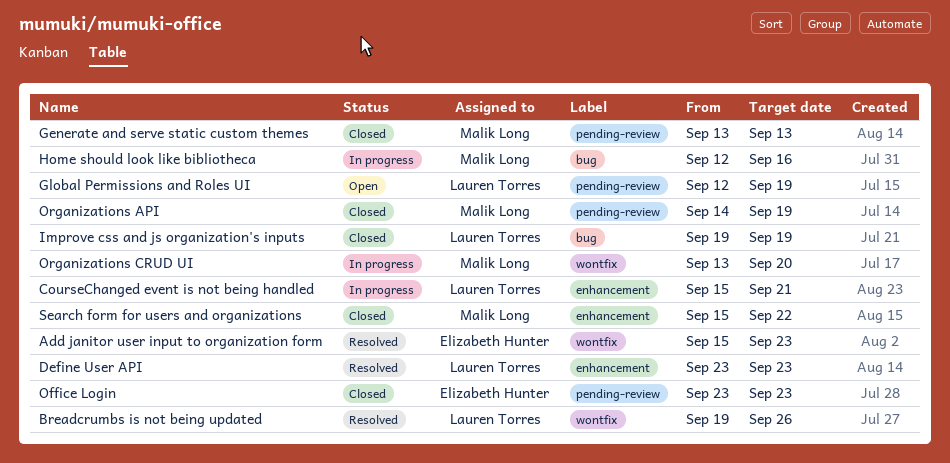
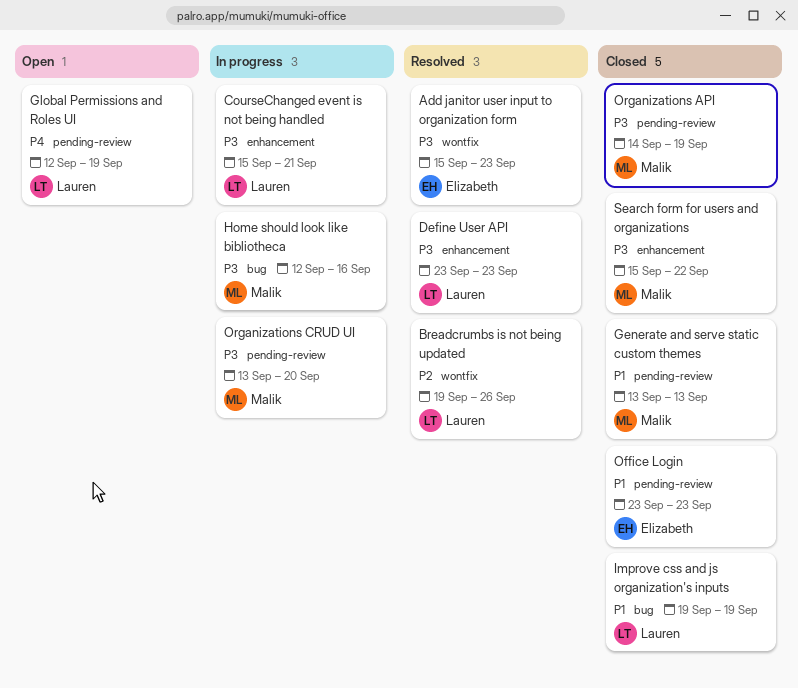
Organizations CRUD UI, label: wontfix -> pending-review

